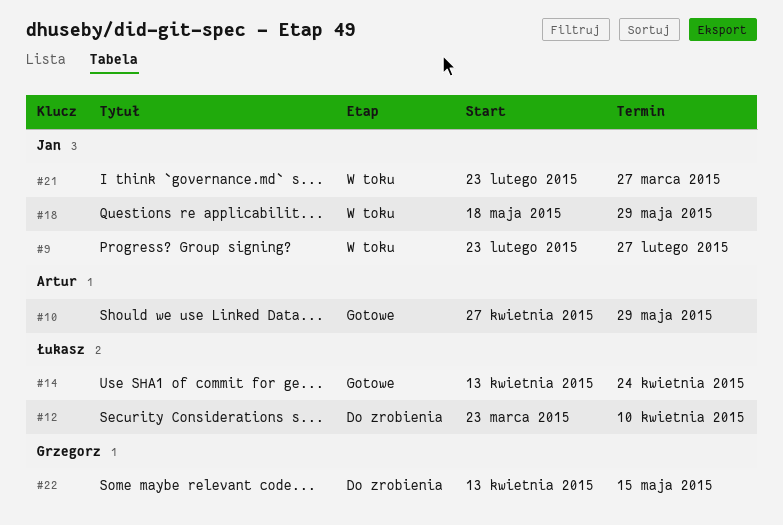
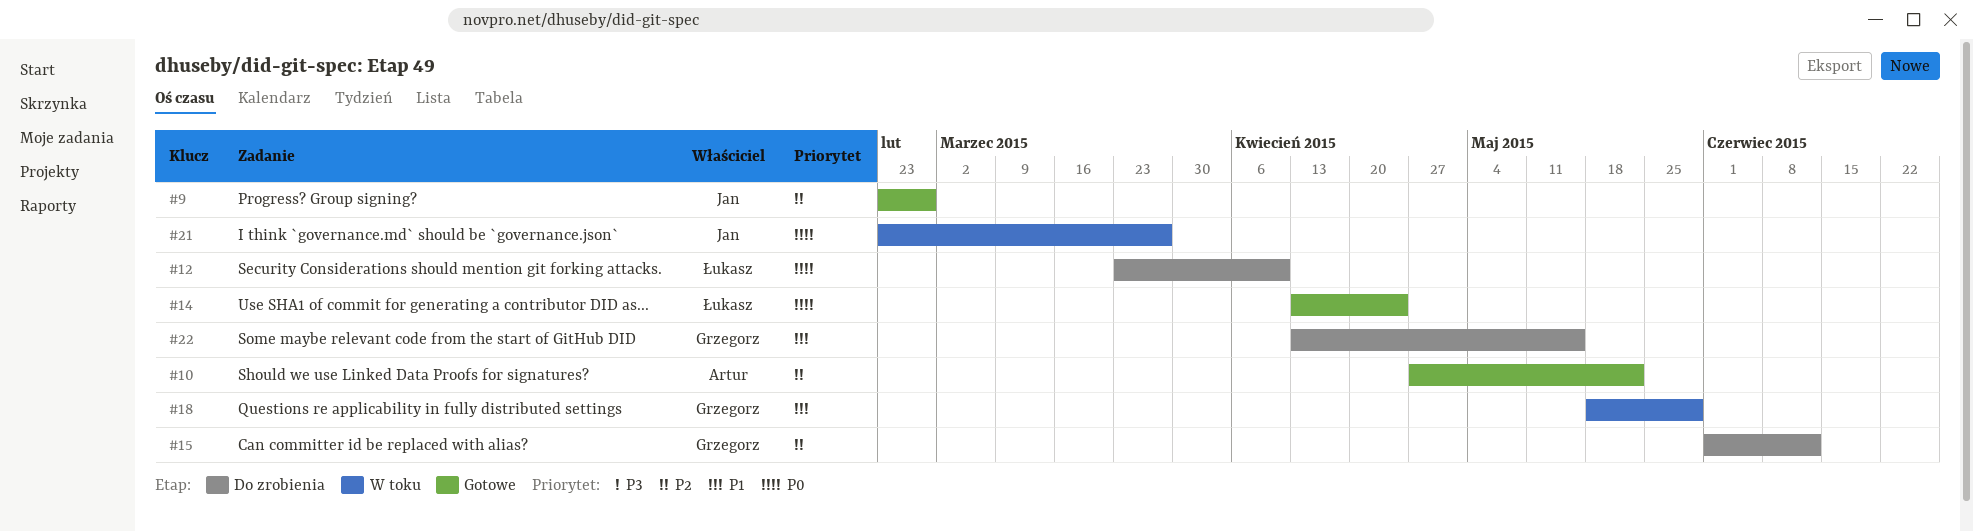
#9, status: W toku -> Gotowe
#10, due: May 29 -> May 22
#15: none -> present
#18, owner: Jan -> Grzegorz

